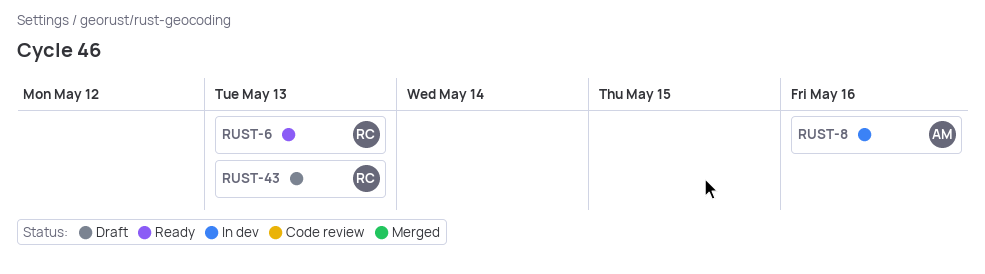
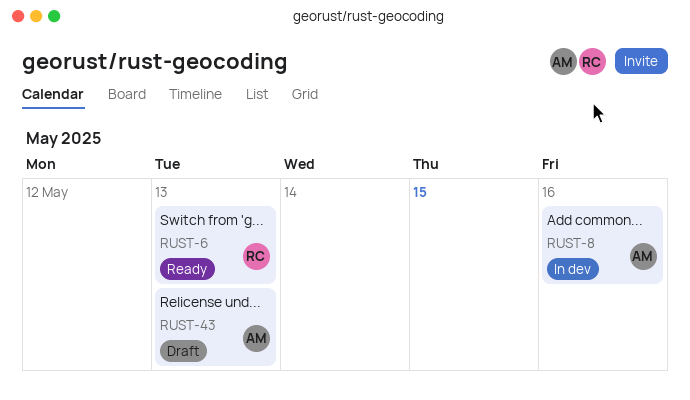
RUST-43, owner: RC -> AM

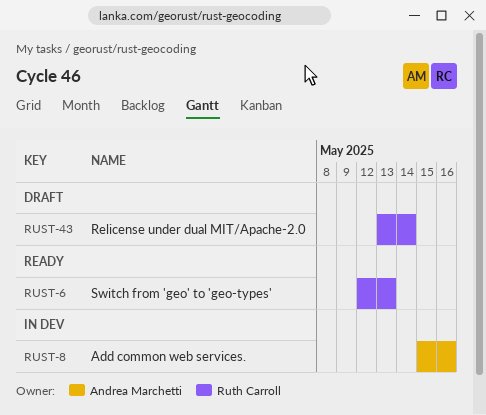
RUST-43, owner: Andrea Marchetti -> Ruth Carroll
RUST-43, due: May 13 -> May 14

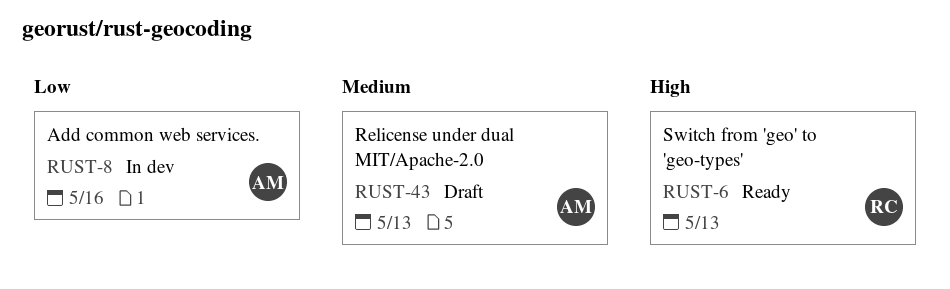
RUST-43, owner: Ruth Carroll -> Andrea Marchetti
RUST-43, due: May 14 -> May 13

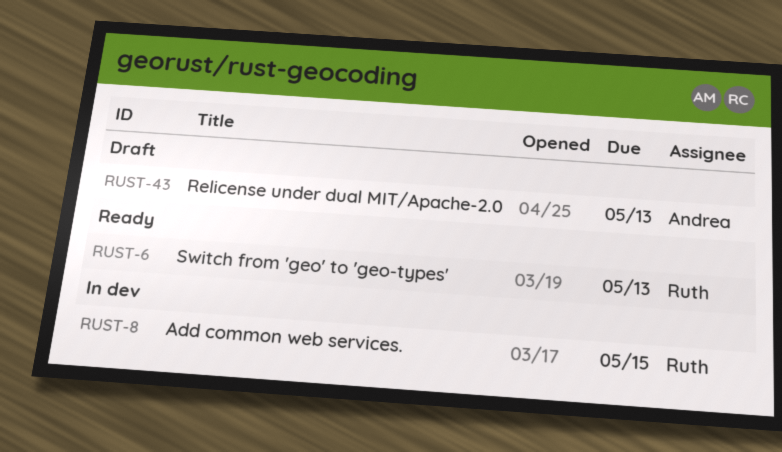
RUST-8, owner: Andrea -> Ruth
RUST-8, due: May 16 -> May 15

